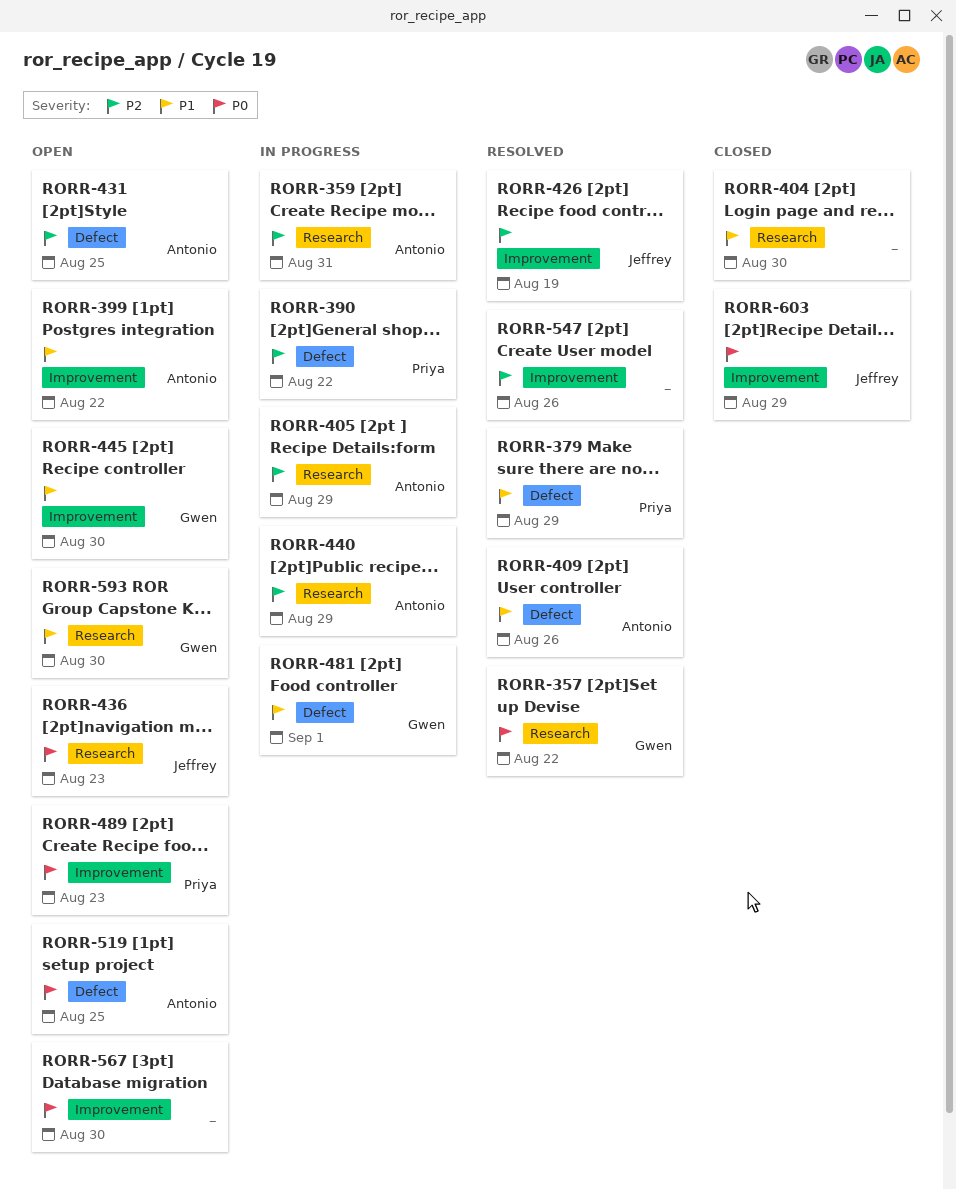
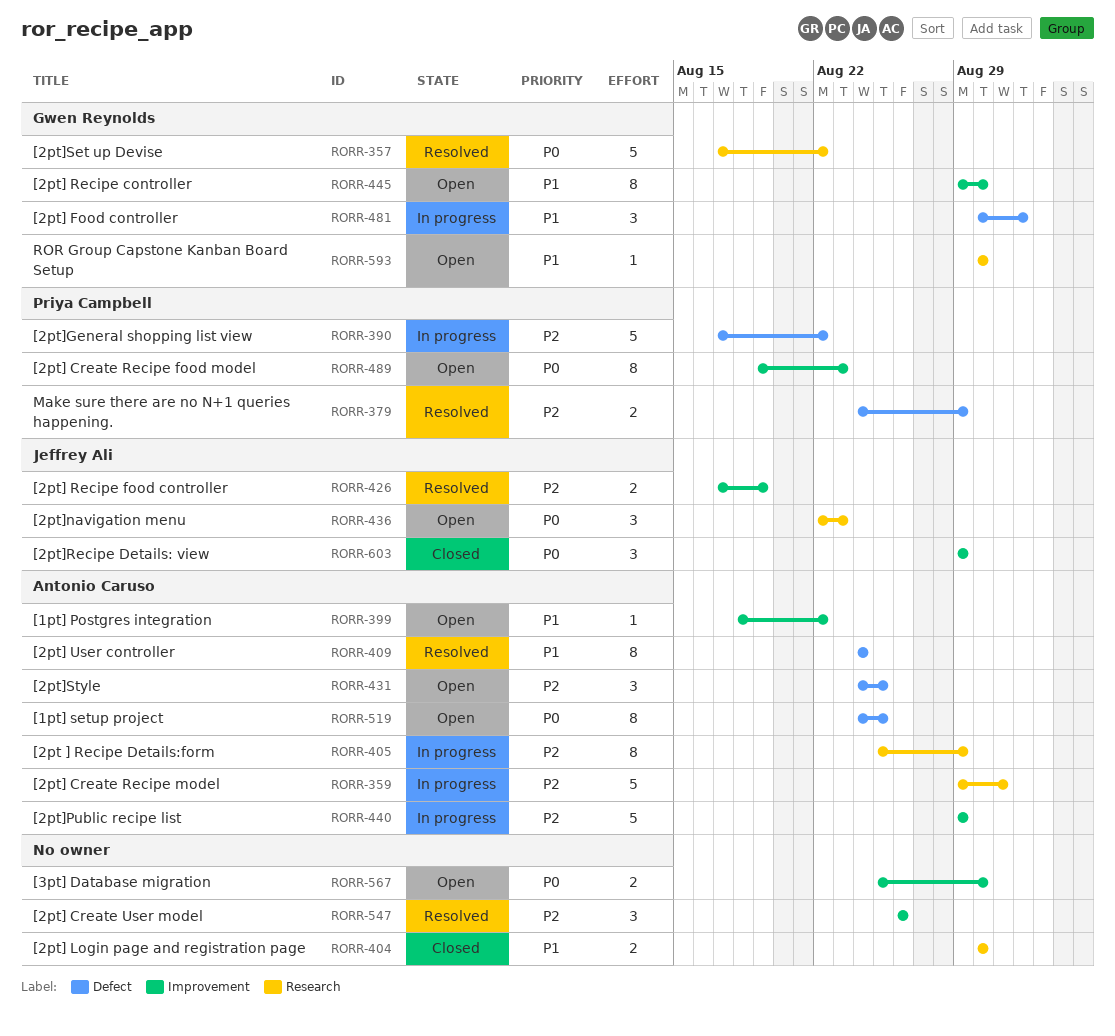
RORR-379, priority: P1 -> P2
RORR-409, due: Aug 26 -> Aug 24
RORR-440, label: Research -> Improvement

